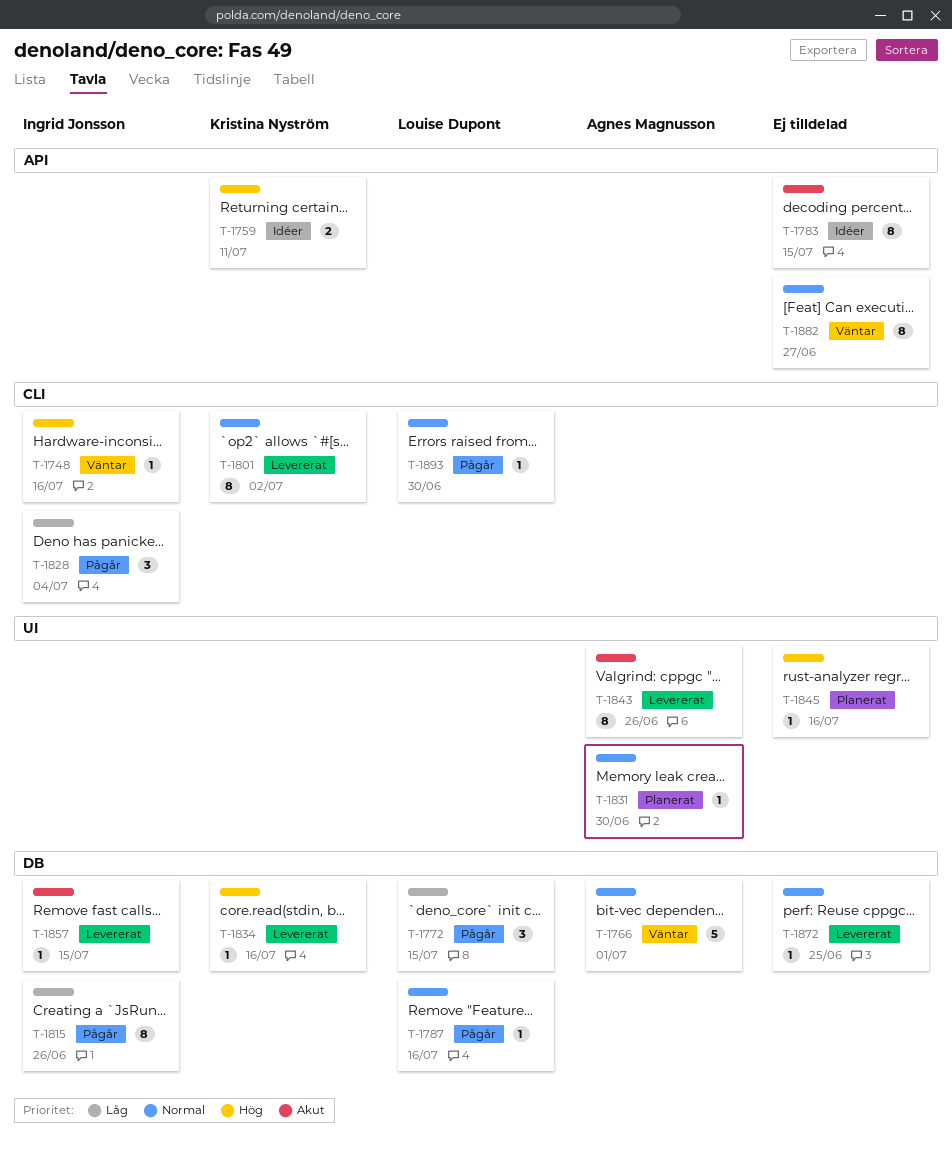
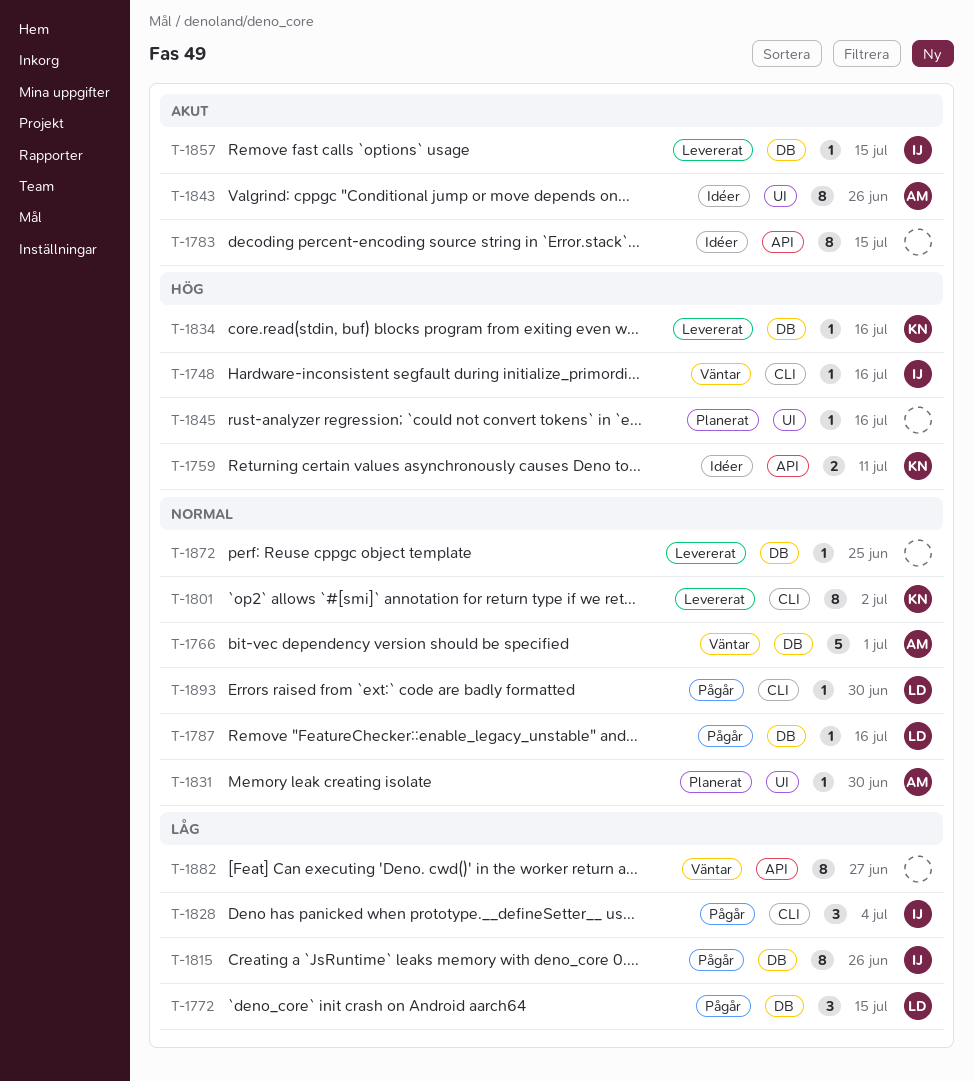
T-1843, status: Levererat -> Idéer
T-1882, priority: Normal -> Låg

